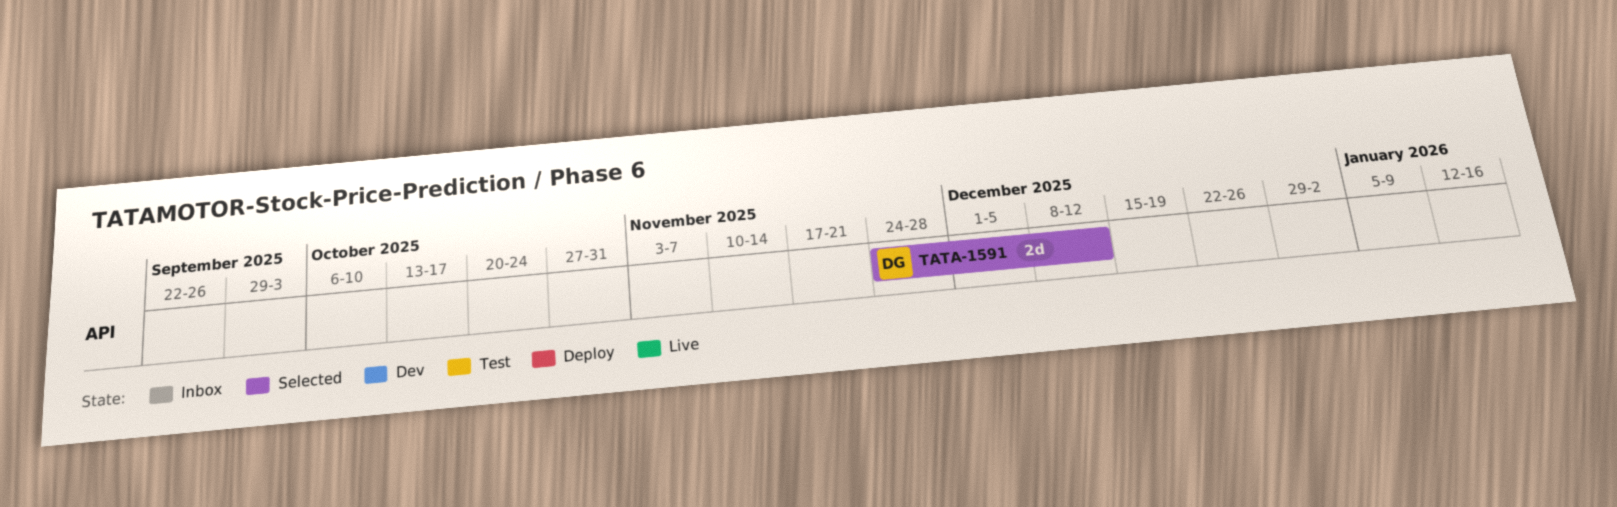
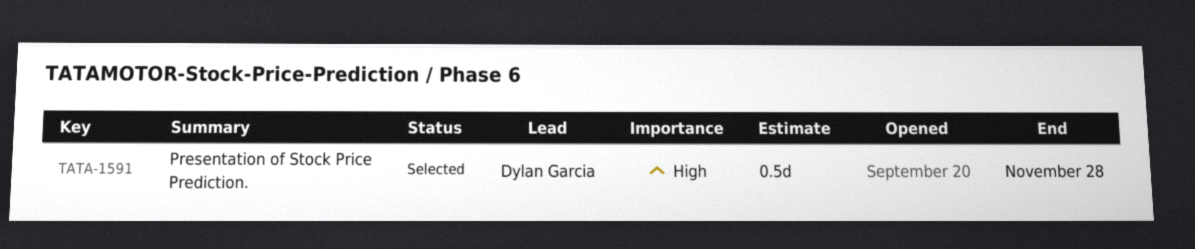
TATA-1591, estimate: 2d -> 0.5d
TATA-1591, due: Dec 12 -> Nov 28

